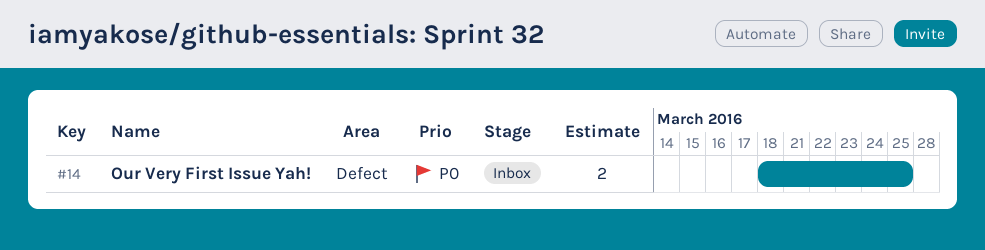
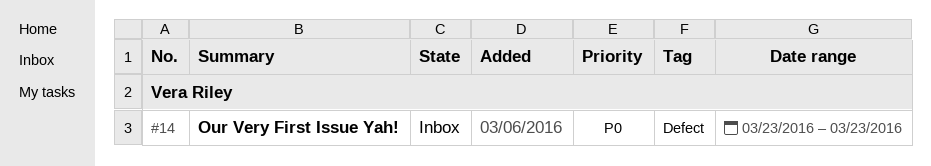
#14, start: Mar 18 -> Mar 23
#14, due: Mar 25 -> Mar 23

